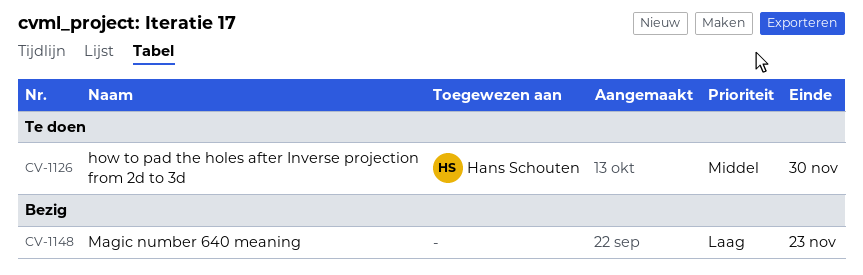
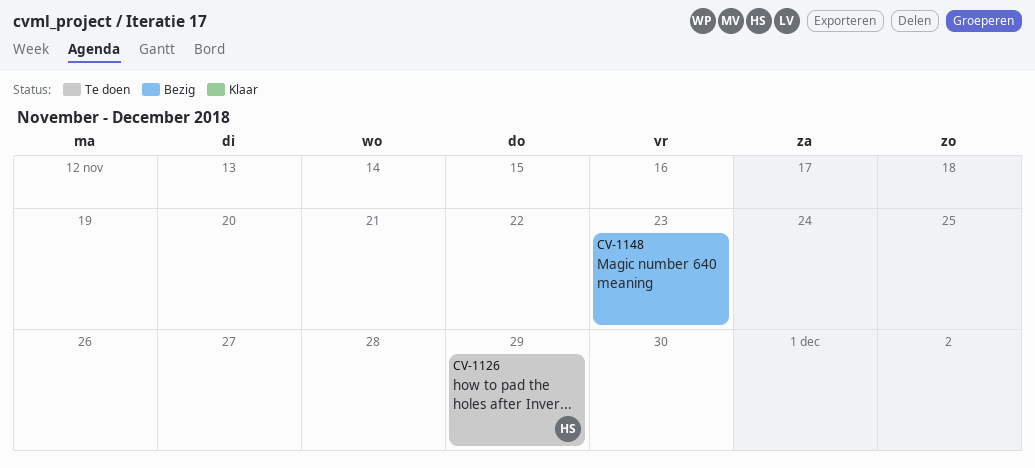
CV-1126, due: Nov 30 -> Nov 29

